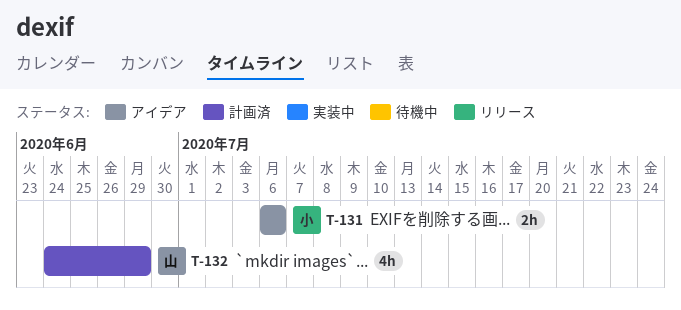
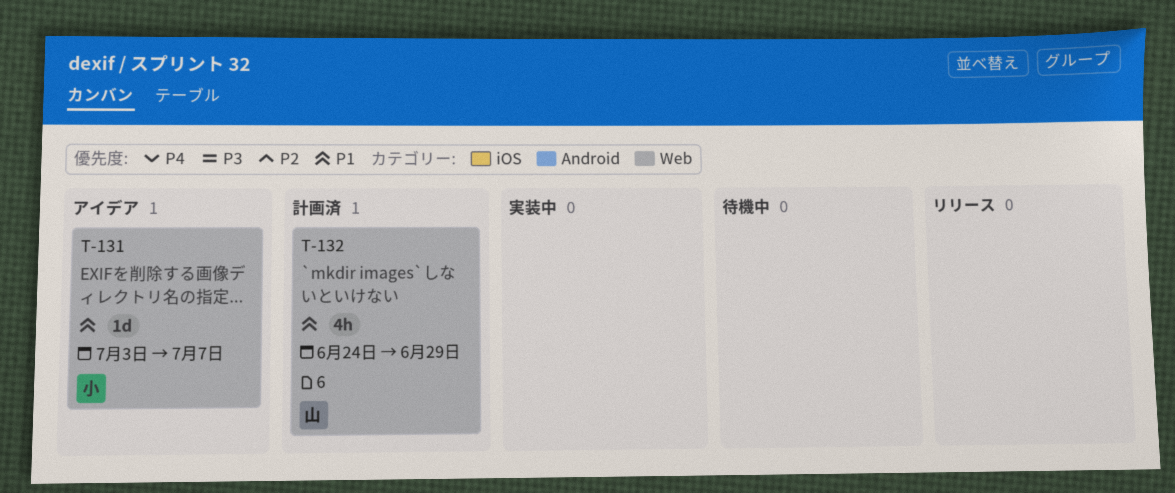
T-131, estimate: 2h -> 1d
T-131, start: Jul 6 -> Jul 3
T-131, due: Jul 6 -> Jul 7

